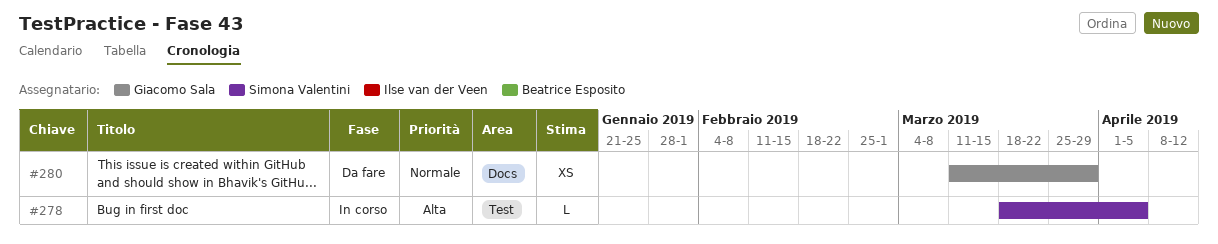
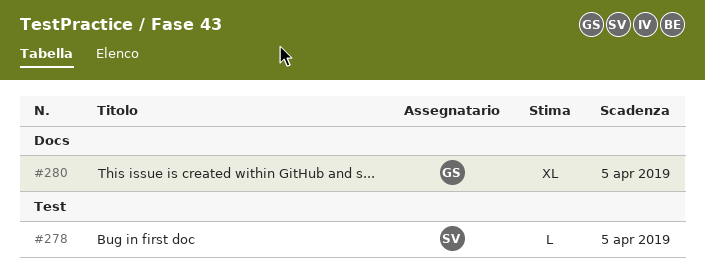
#280, estimate: XS -> XL
#280, due: Mar 29 -> Apr 5

